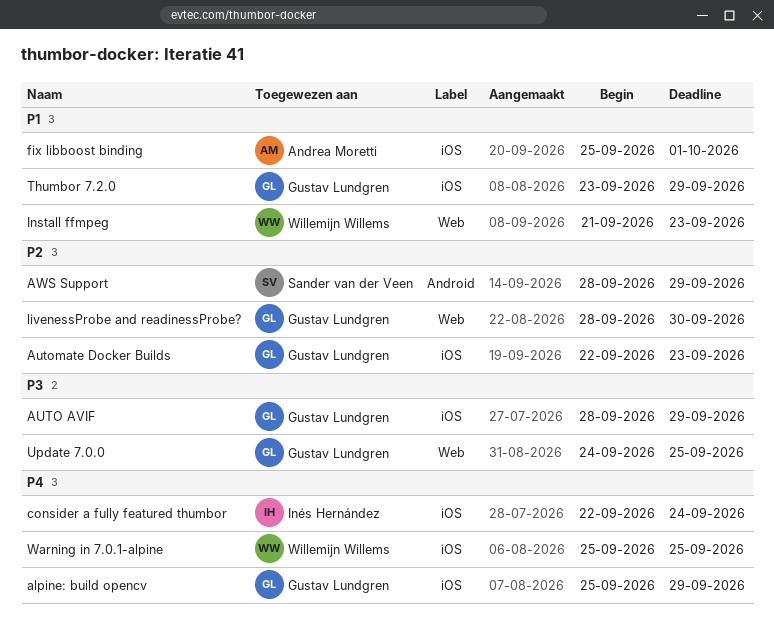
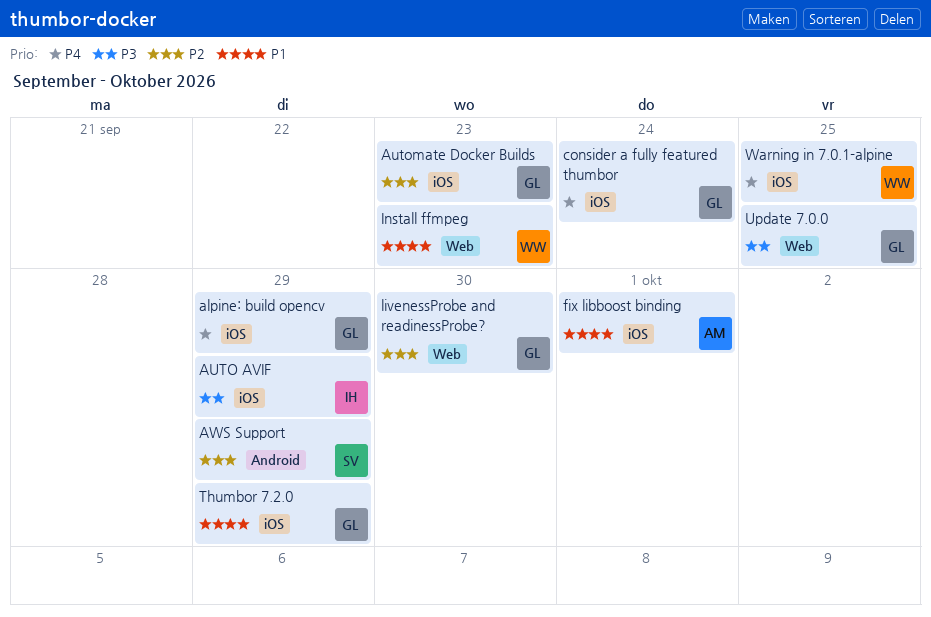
AUTO AVIF, owner: Gustav Lundgren -> Inés Hernández
consider a fully featured thumbor, owner: Inés Hernández -> Gustav Lundgren

